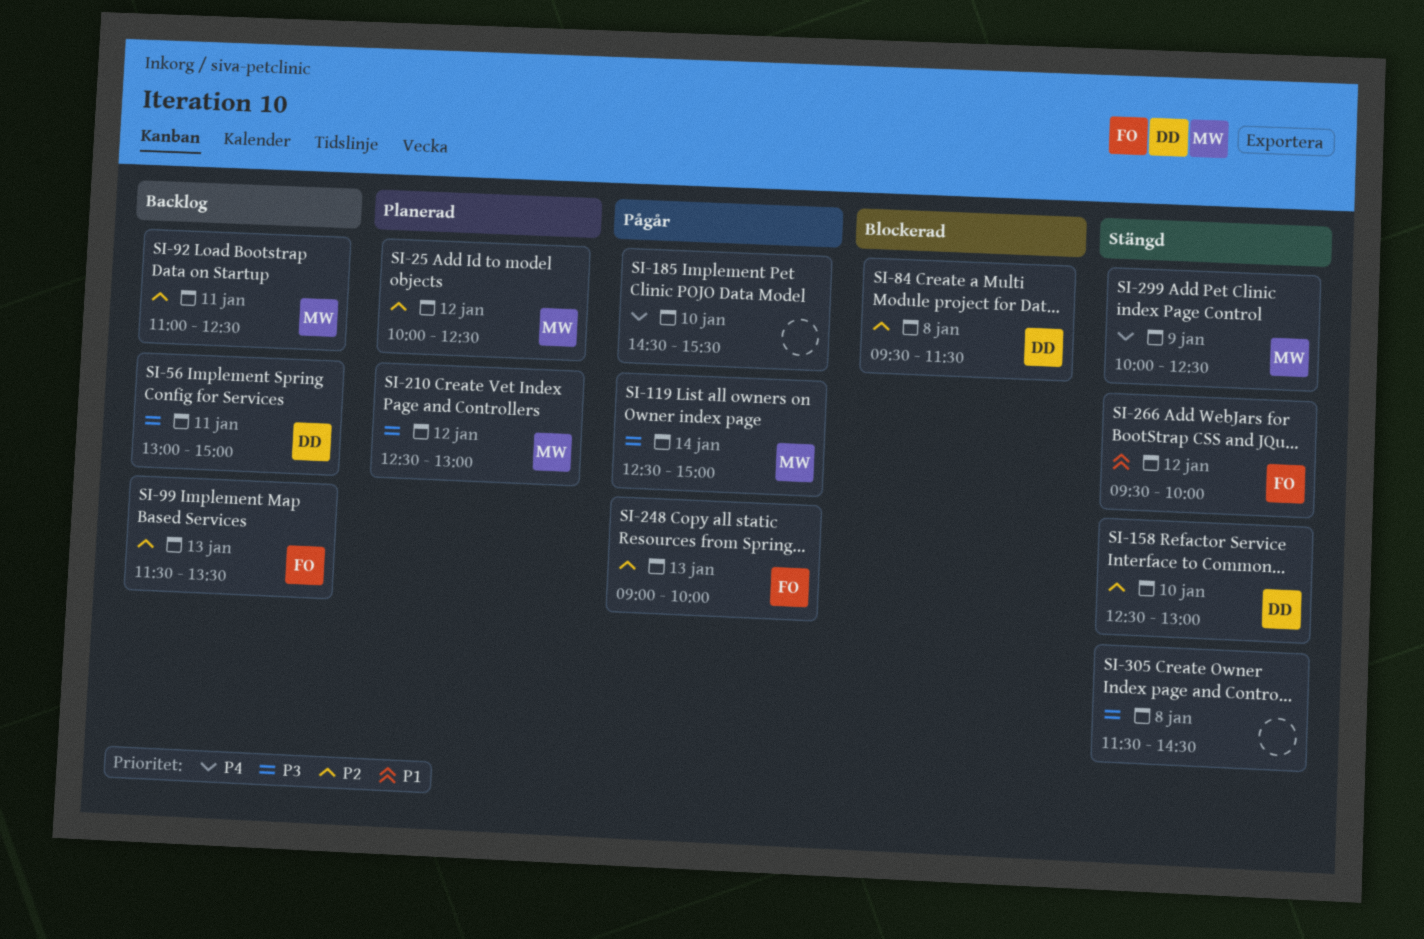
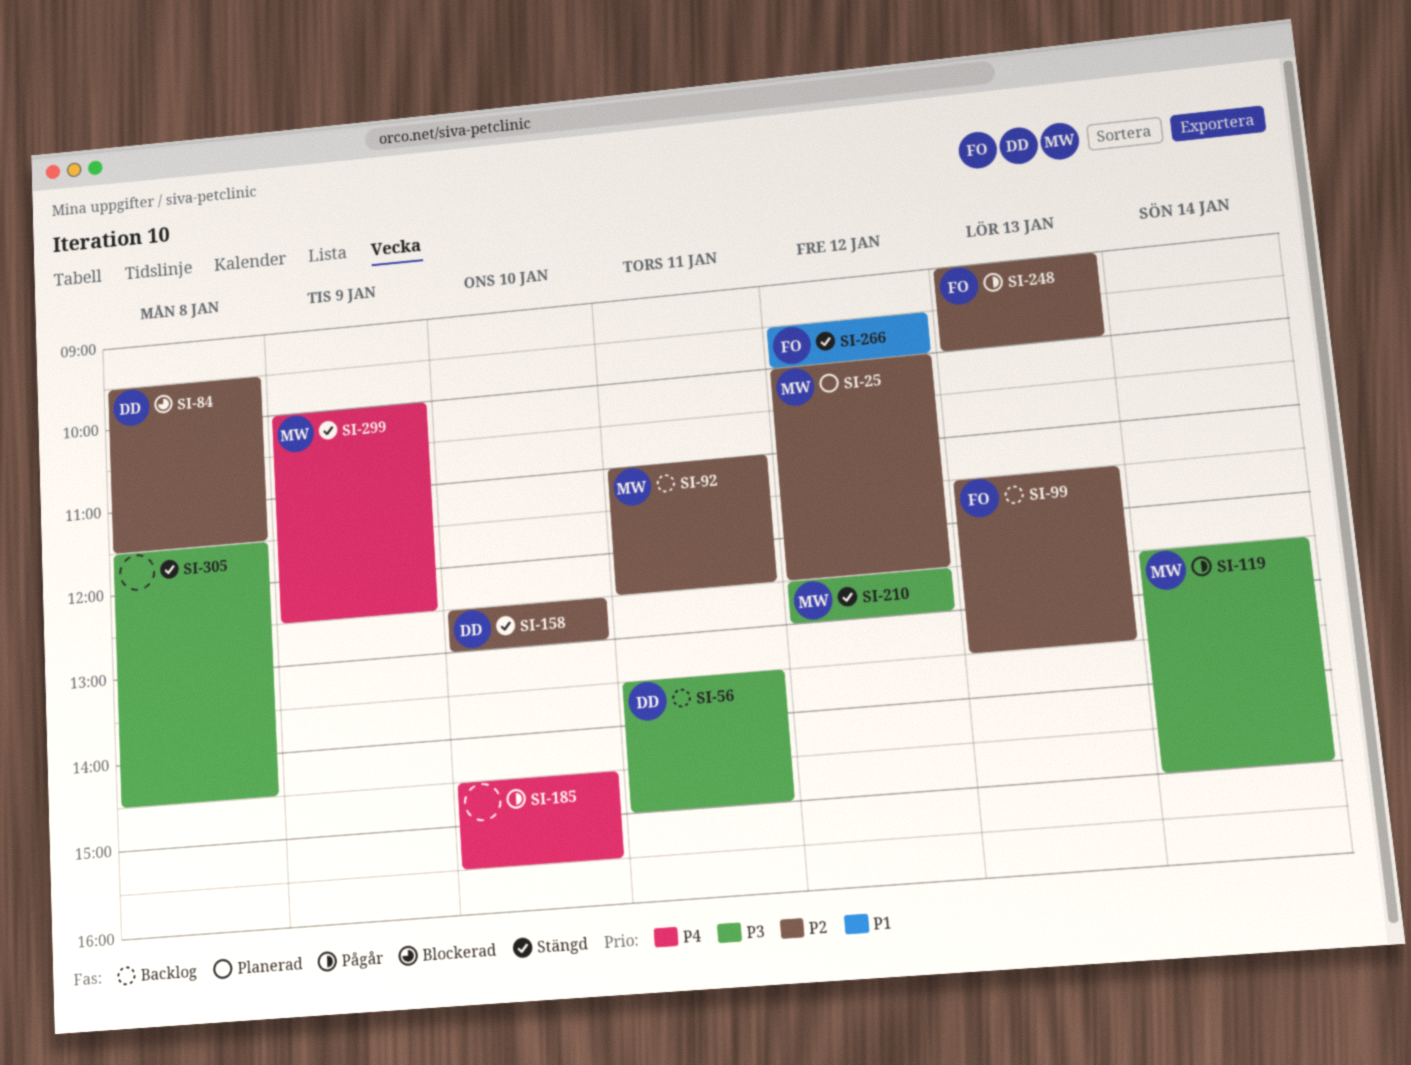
SI-56, begins: 13:00 -> 13:30
SI-210, status: Planerad -> Stängd

